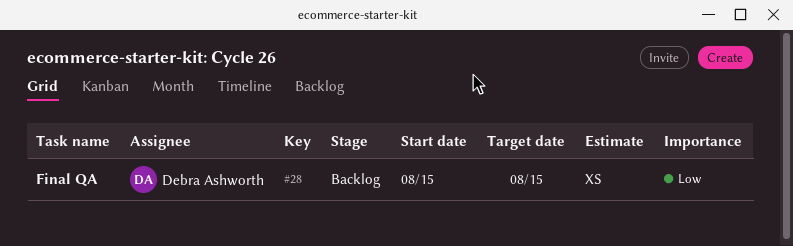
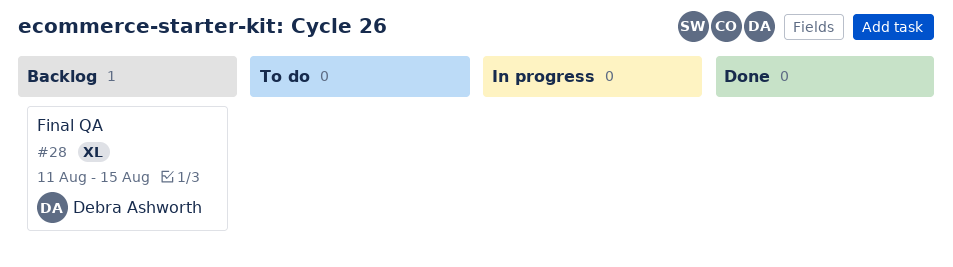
#28, estimate: XS -> XL
#28, start: Aug 15 -> Aug 11

